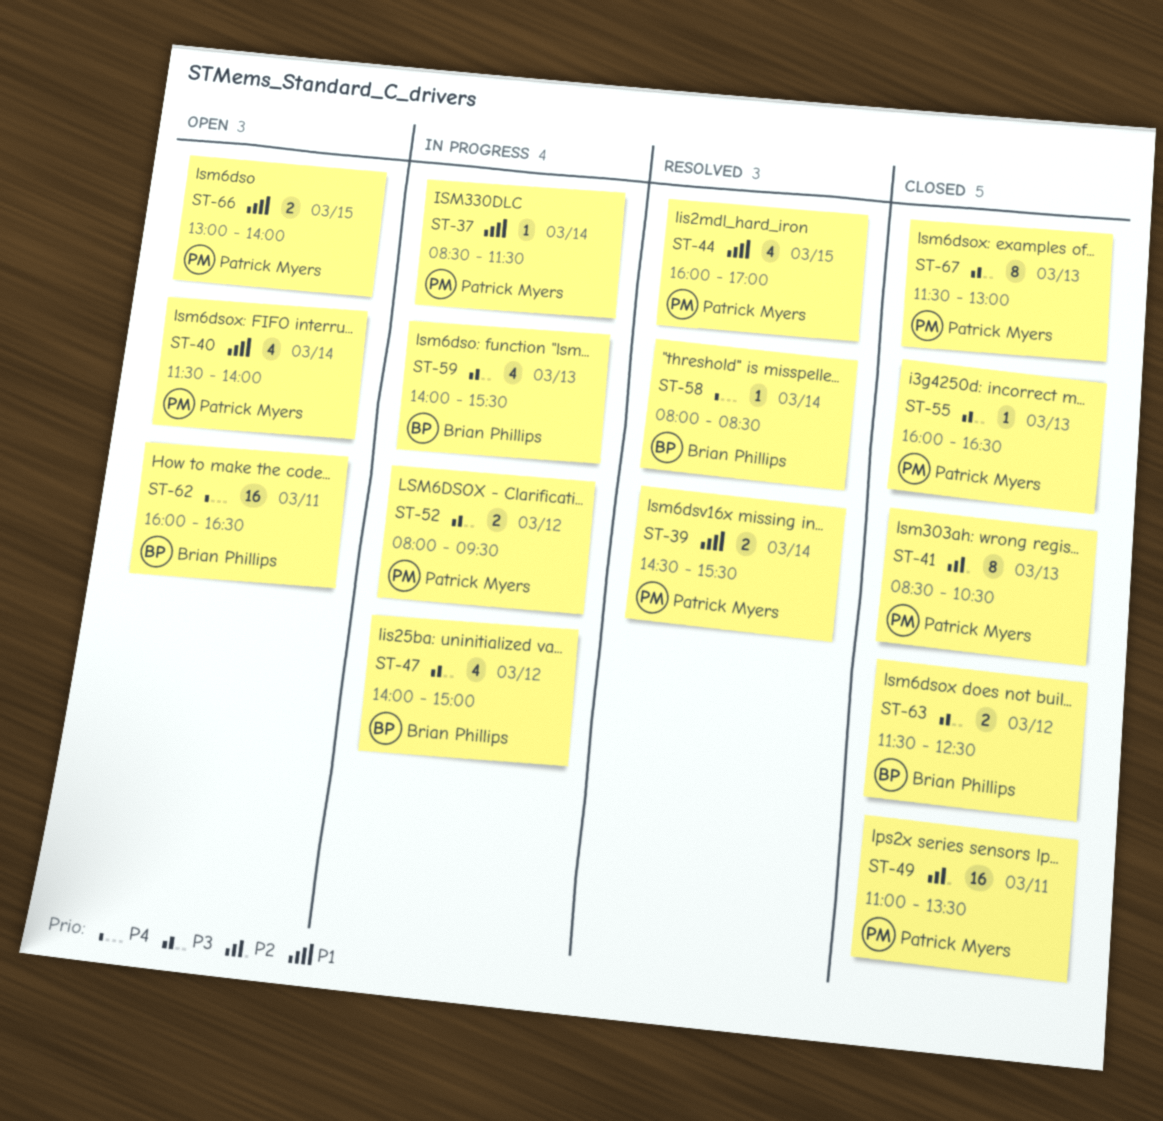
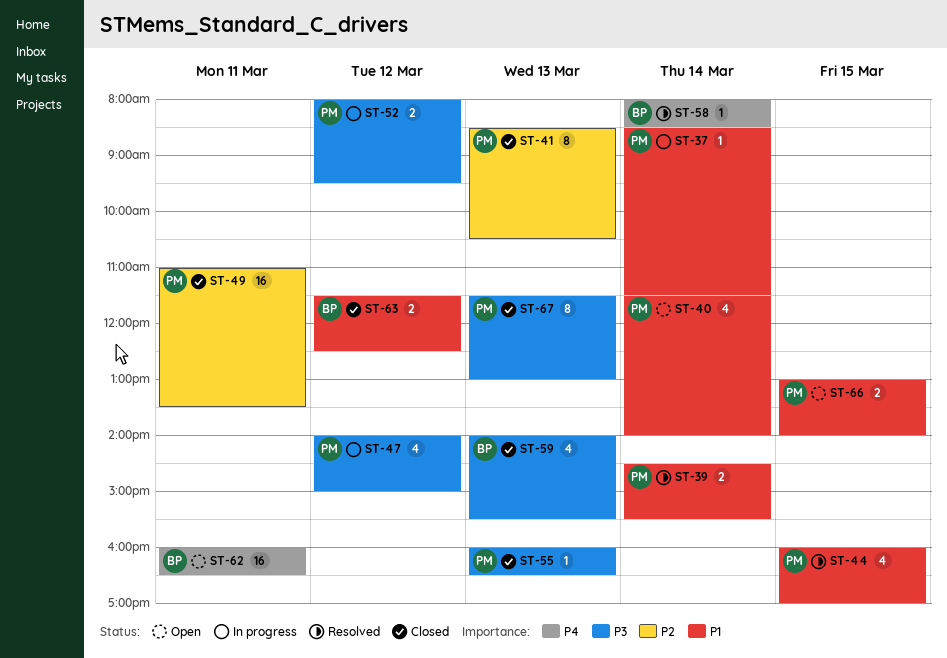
ST-47, owner: Brian Phillips -> Patrick Myers
ST-59, status: In progress -> Closed
ST-63, priority: P3 -> P1

